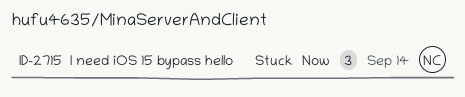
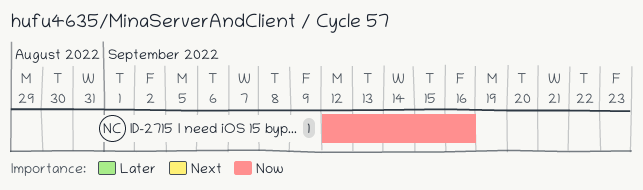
ID-2715, estimate: 3 -> 1
ID-2715, due: Sep 14 -> Sep 16

